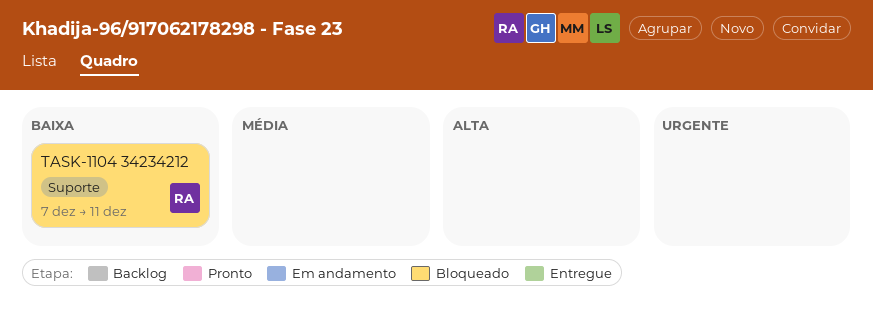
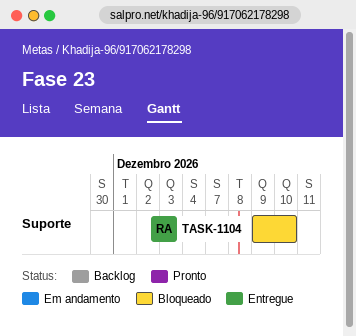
TASK-1104, start: Dec 7 -> Dec 9
TASK-1104, due: Dec 11 -> Dec 10

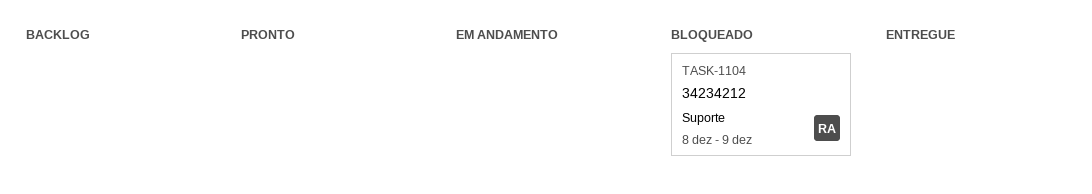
TASK-1104, start: Dec 9 -> Dec 8
TASK-1104, due: Dec 10 -> Dec 9

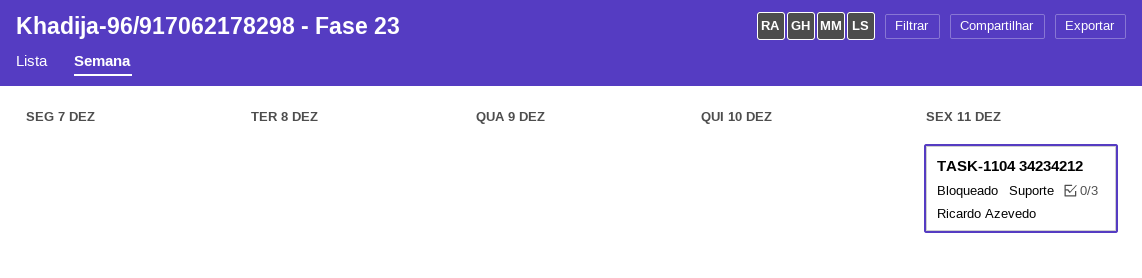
TASK-1104, due: Dec 9 -> Dec 11

